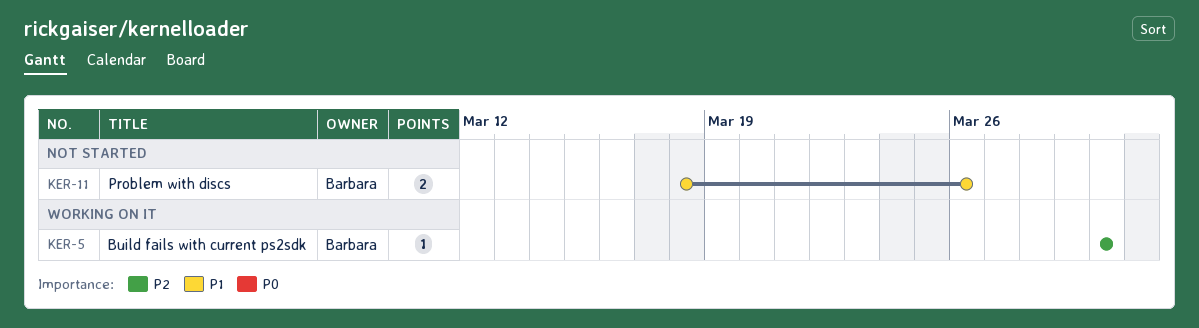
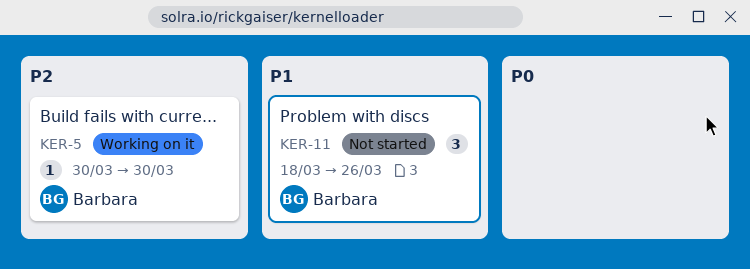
KER-11, estimate: 2 -> 3

